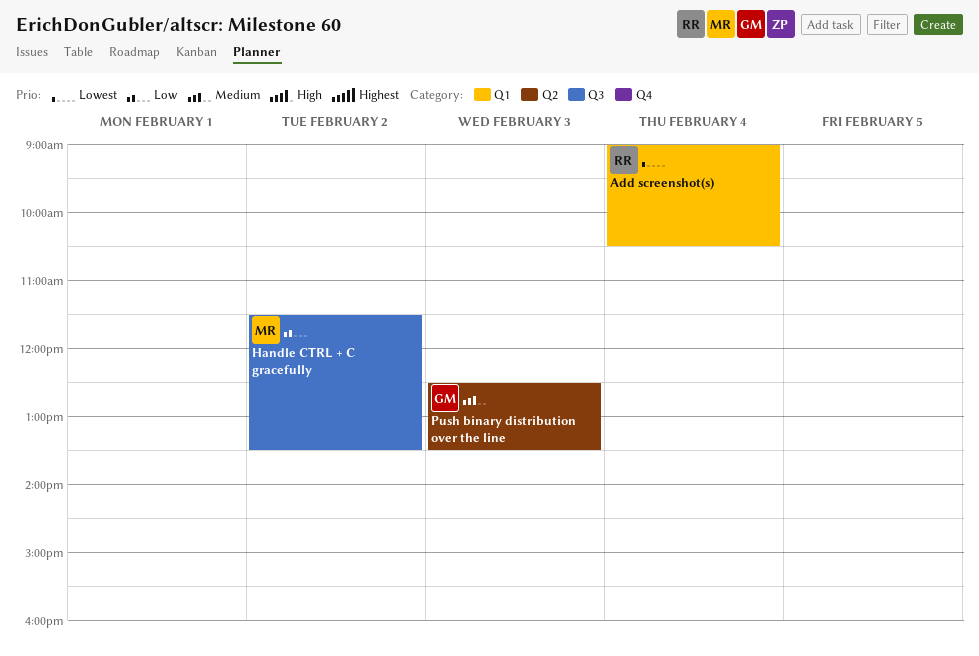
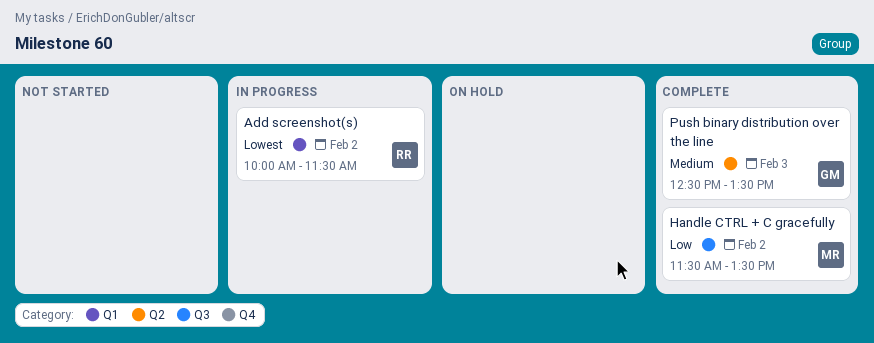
Add screenshot(s), day: Feb 4 -> Feb 2
Add screenshot(s), begins: 09:00 -> 10:00
Add screenshot(s), ends: 10:30 -> 11:30

